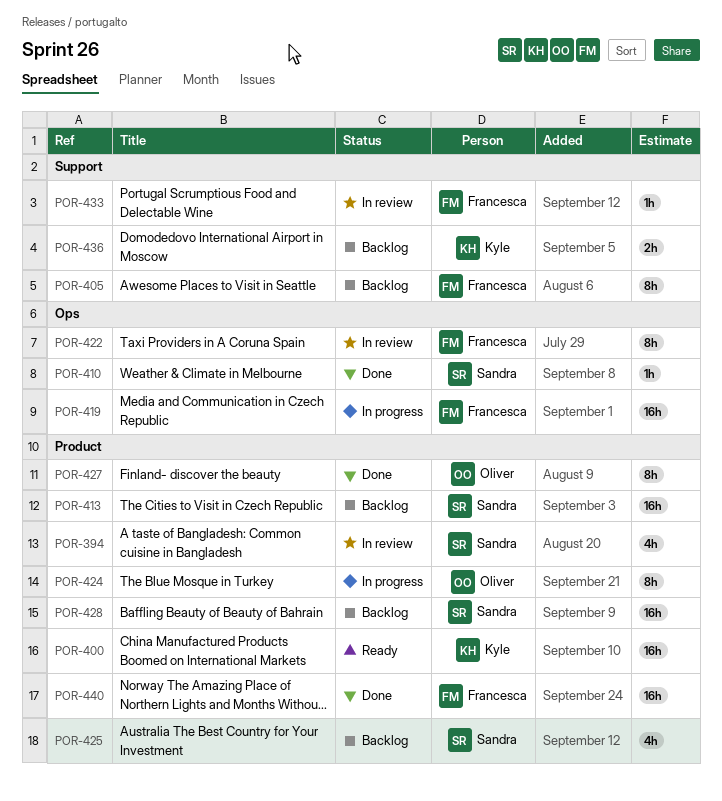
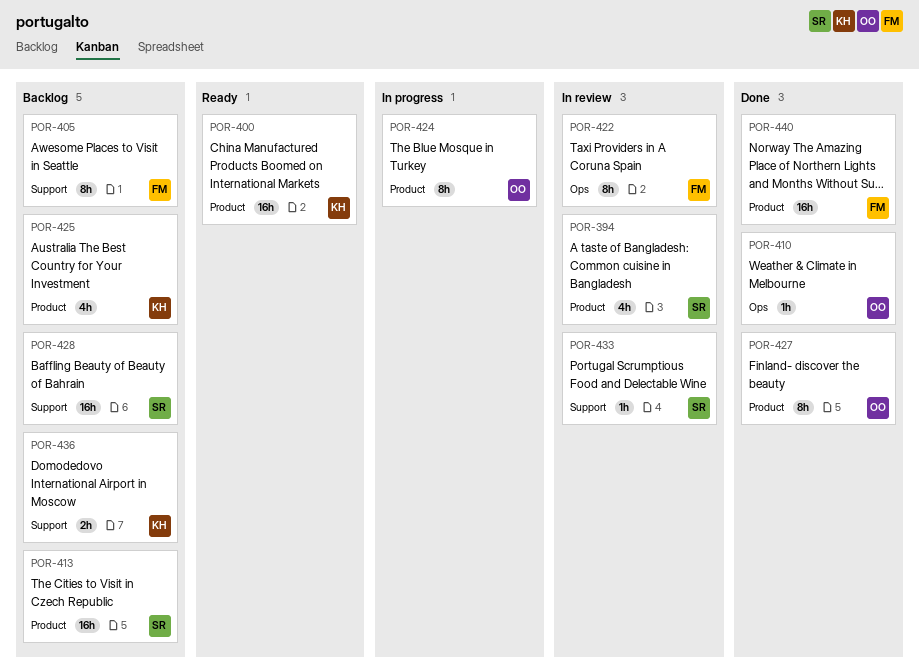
POR-410, owner: Sandra -> Oliver
POR-419: present -> none
POR-425, owner: Sandra -> Kyle
POR-428, label: Product -> Support
POR-433, owner: Francesca -> Sandra

